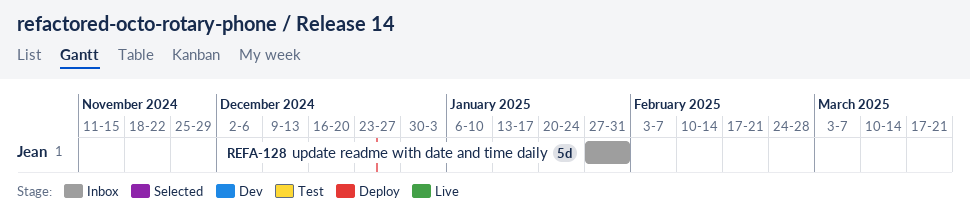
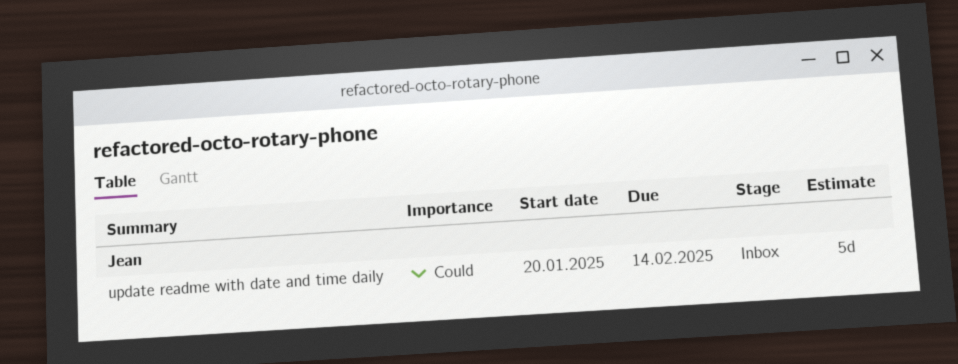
update readme with date and time daily, start: Jan 27 -> Jan 20
update readme with date and time daily, due: Jan 31 -> Feb 14

